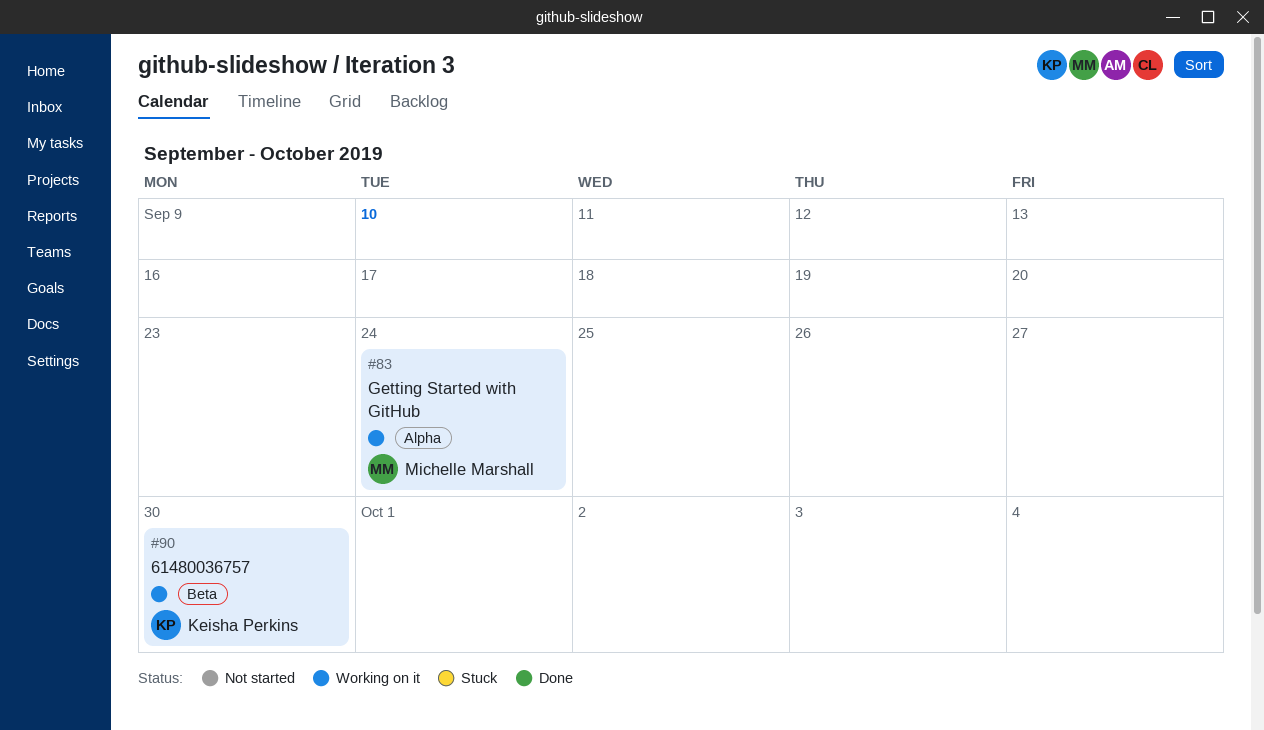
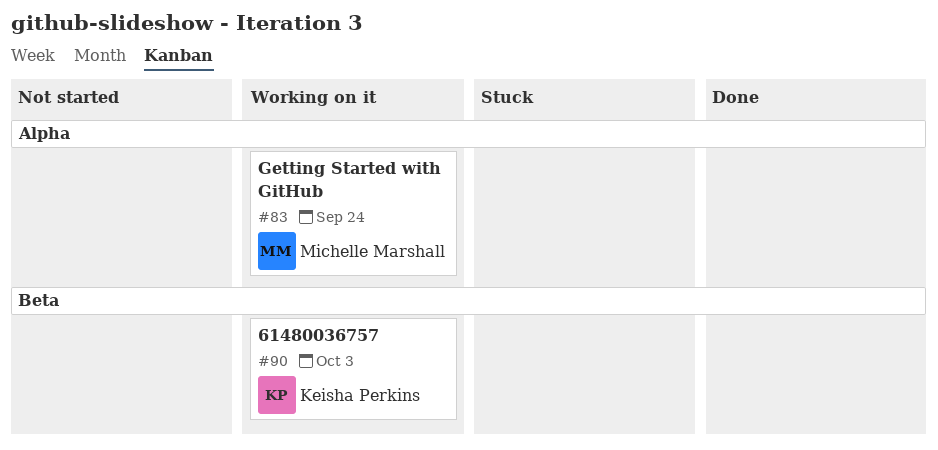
#90, due: Sep 30 -> Oct 3

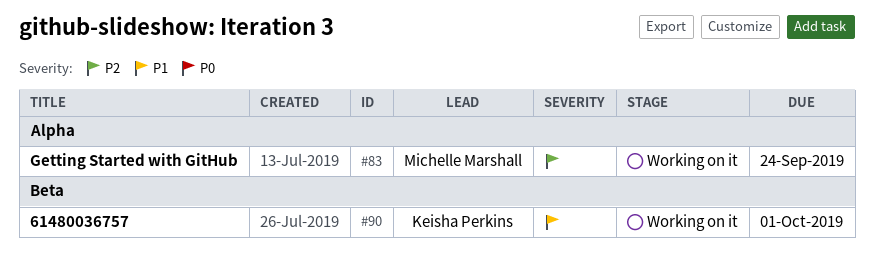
#90, due: Oct 3 -> Oct 1

